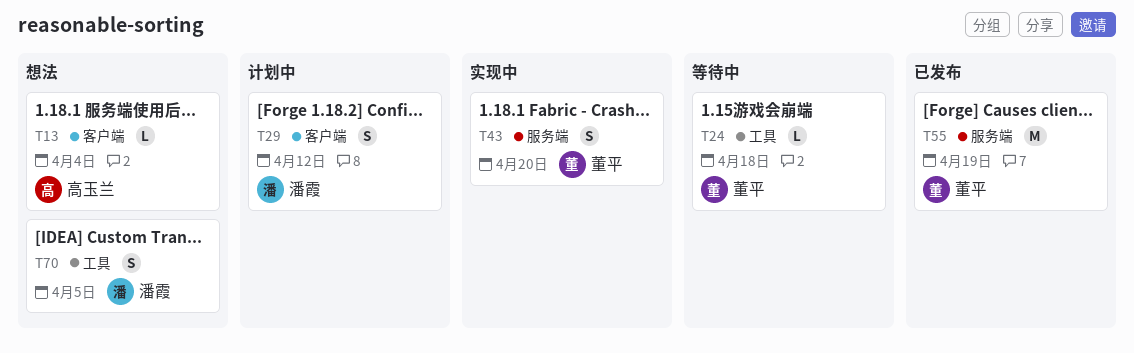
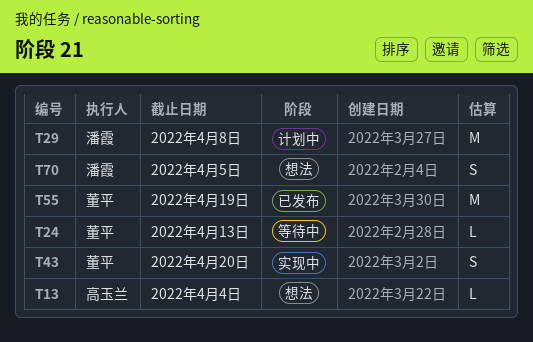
T24, due: Apr 18 -> Apr 13
T29, estimate: S -> M
T29, due: Apr 12 -> Apr 8

